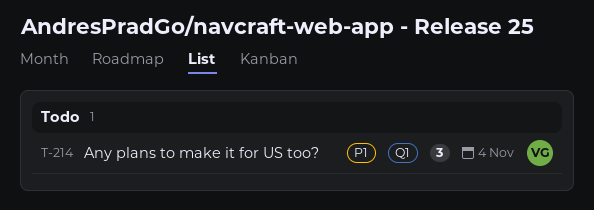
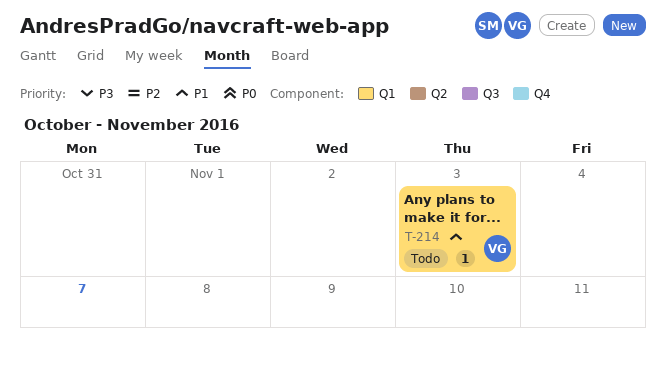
T-214, estimate: 3 -> 1
T-214, due: Nov 4 -> Nov 3

